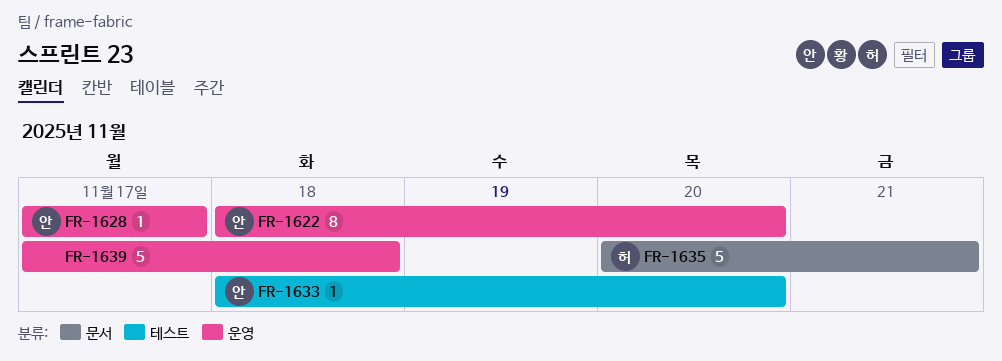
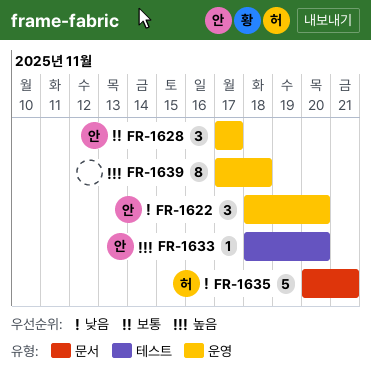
FR-1622, estimate: 8 -> 3
FR-1628, estimate: 1 -> 3
FR-1639, estimate: 5 -> 8

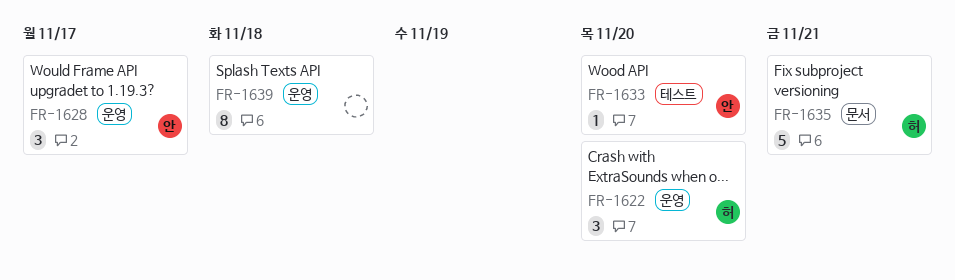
FR-1622, owner: 안 -> 허

